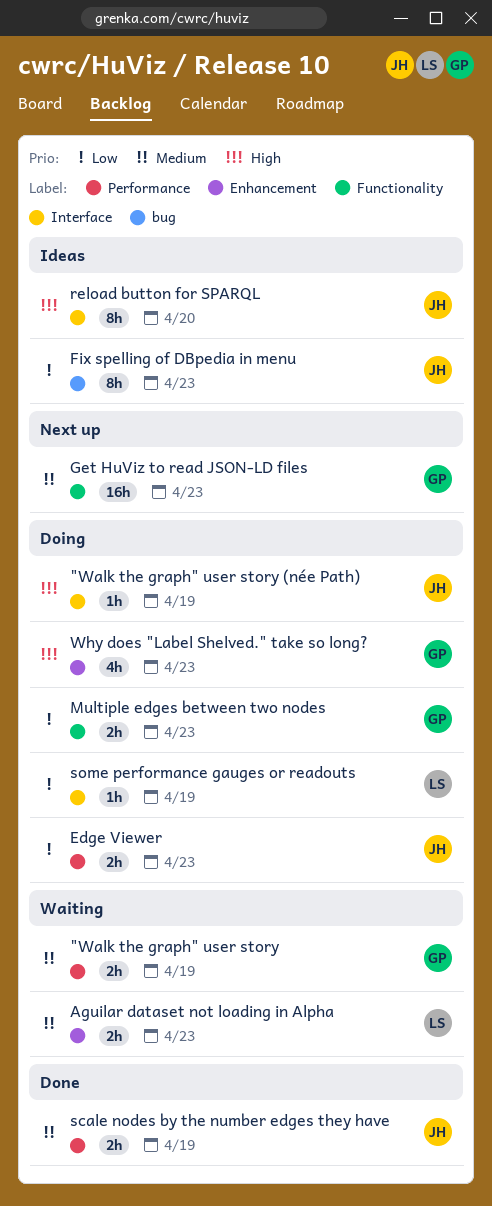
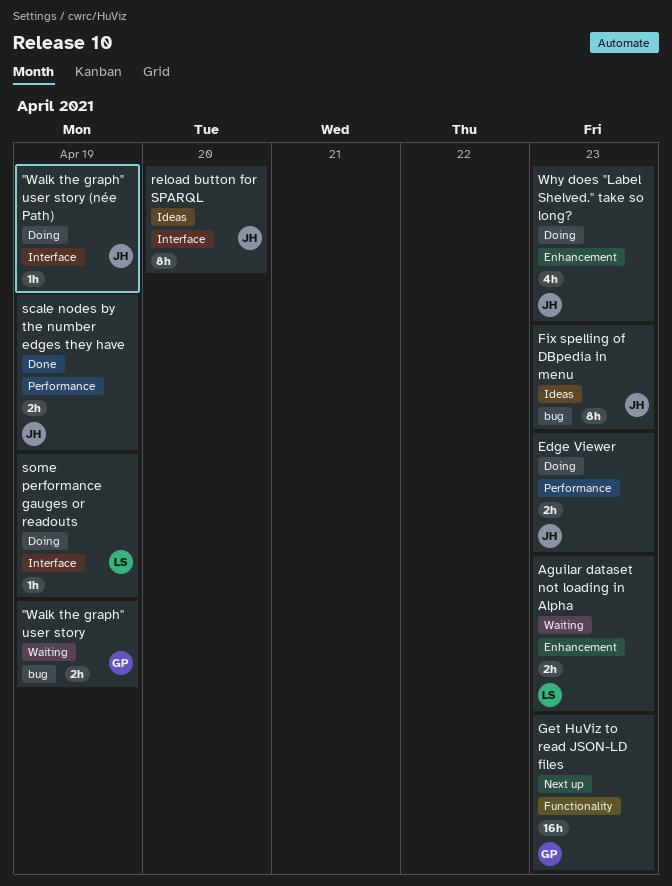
"Walk the graph" user story, label: Performance -> bug
Multiple edges between two nodes: present -> none
Why does "Label Shelved." take so long?, owner: GP -> JH

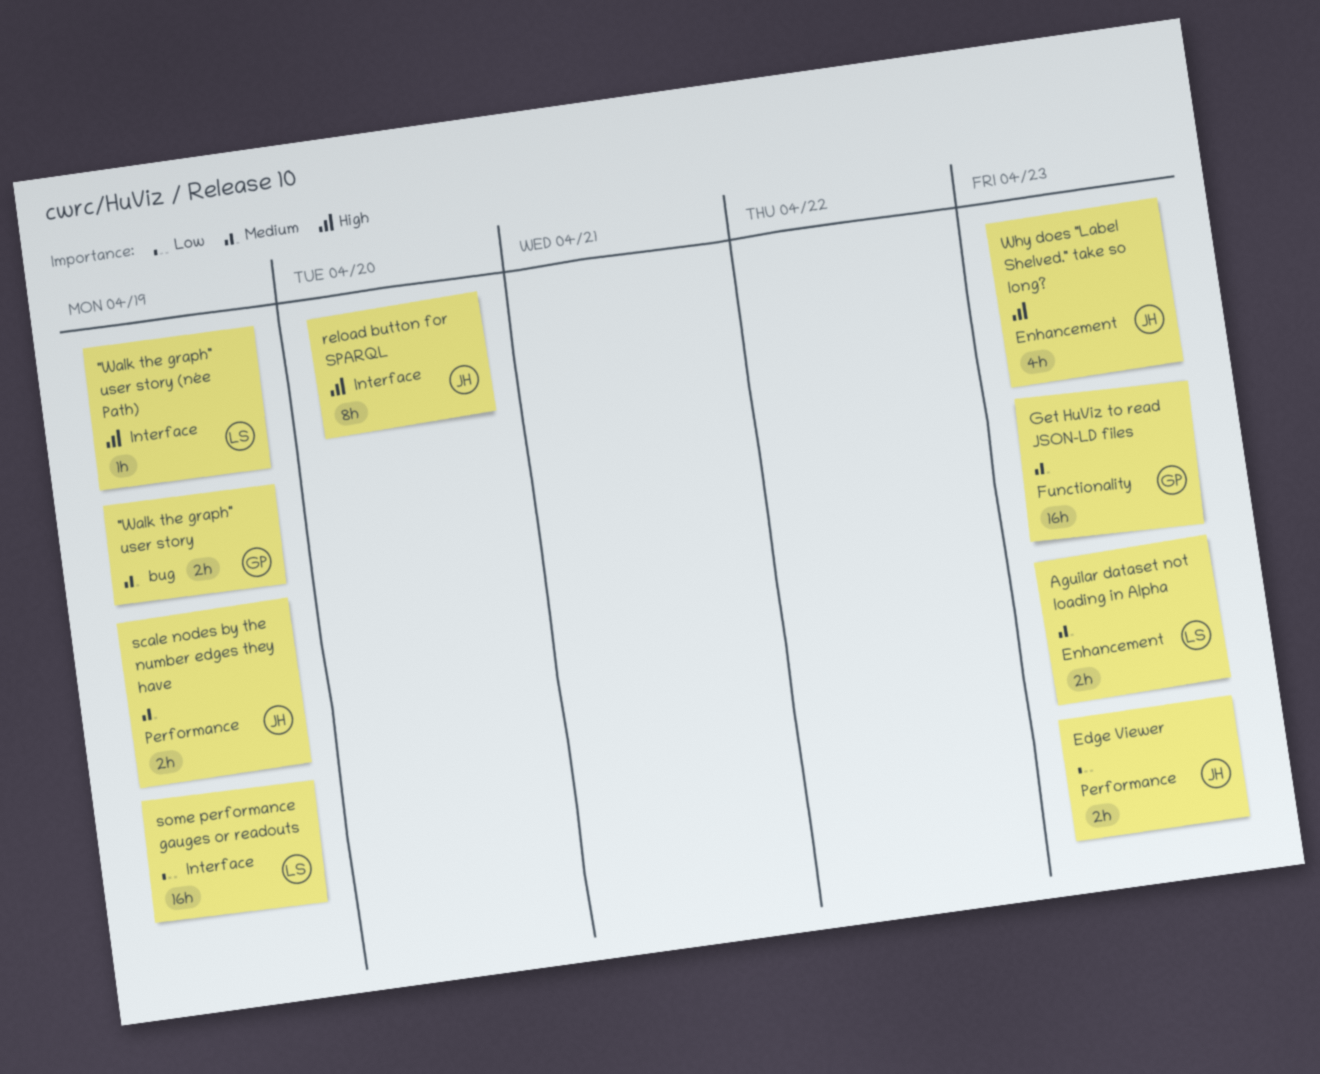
"Walk the graph" user story (née Path), owner: JH -> LS
Fix spelling of DBpedia in menu: present -> none
some performance gauges or readouts, estimate: 1h -> 16h

